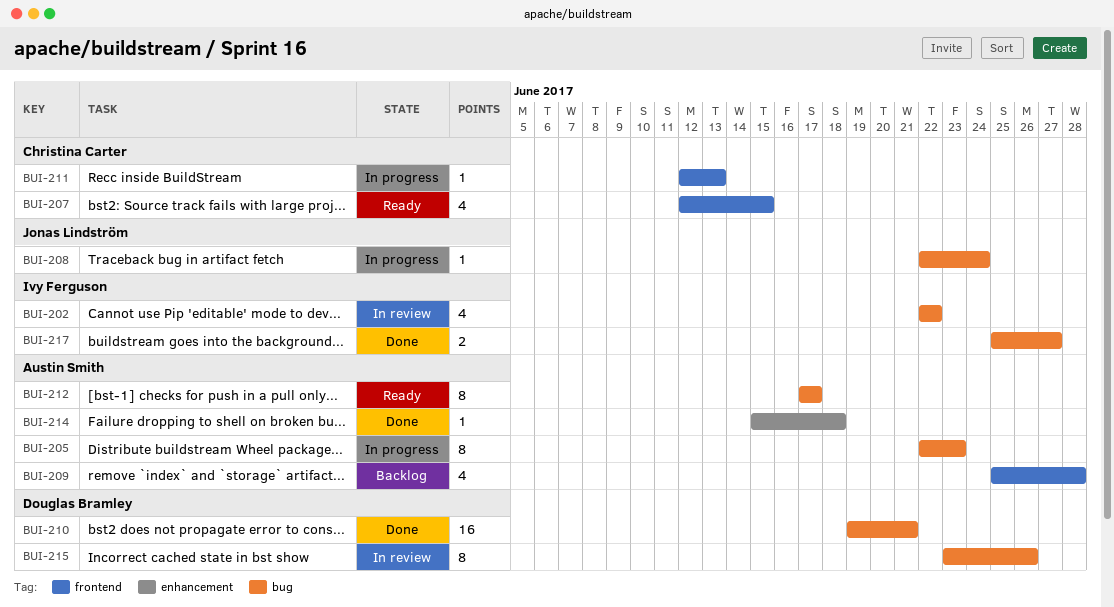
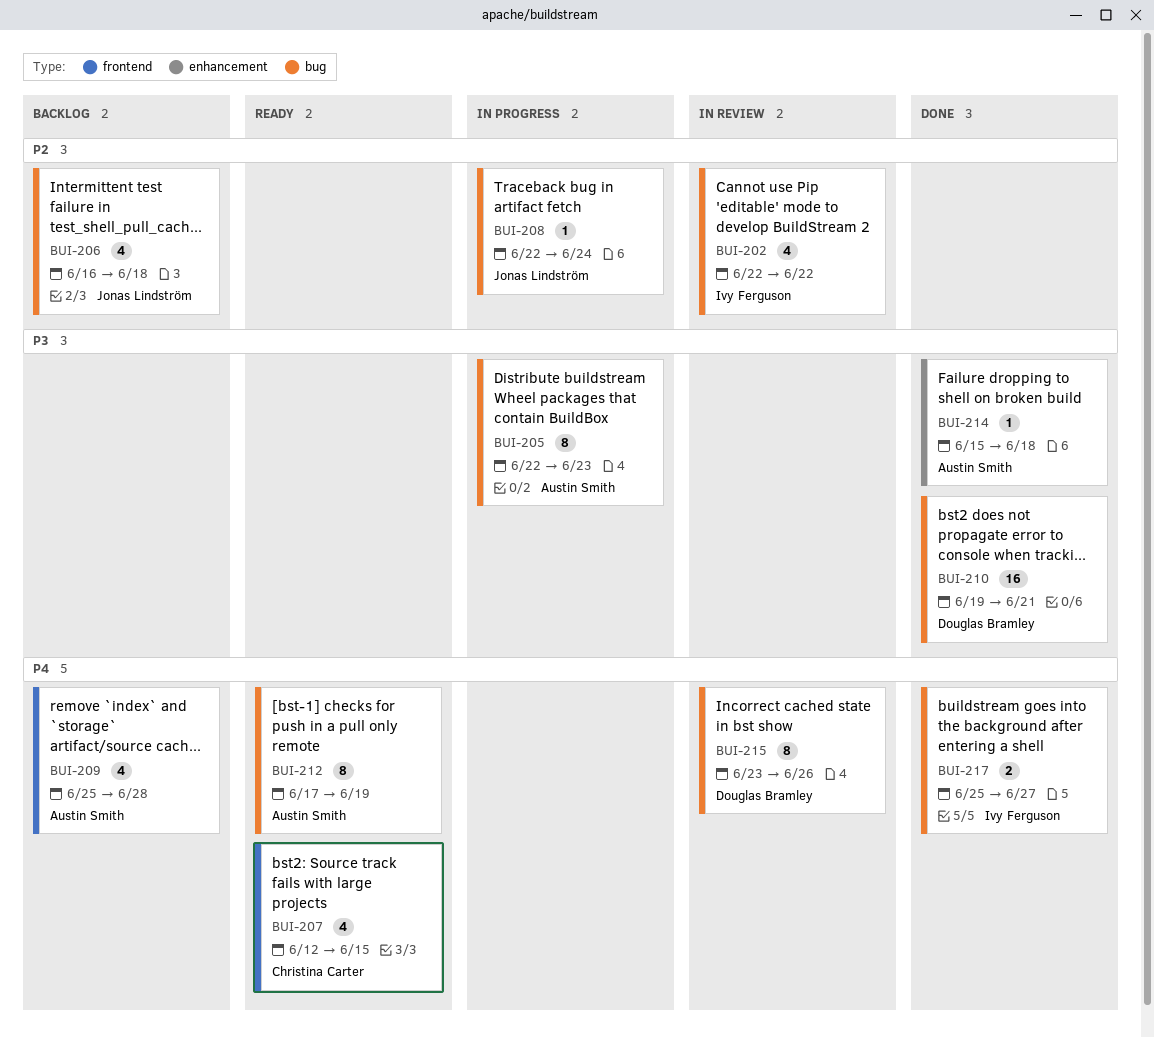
BUI-206: none -> present
BUI-211: present -> none
BUI-212, due: Jun 17 -> Jun 19

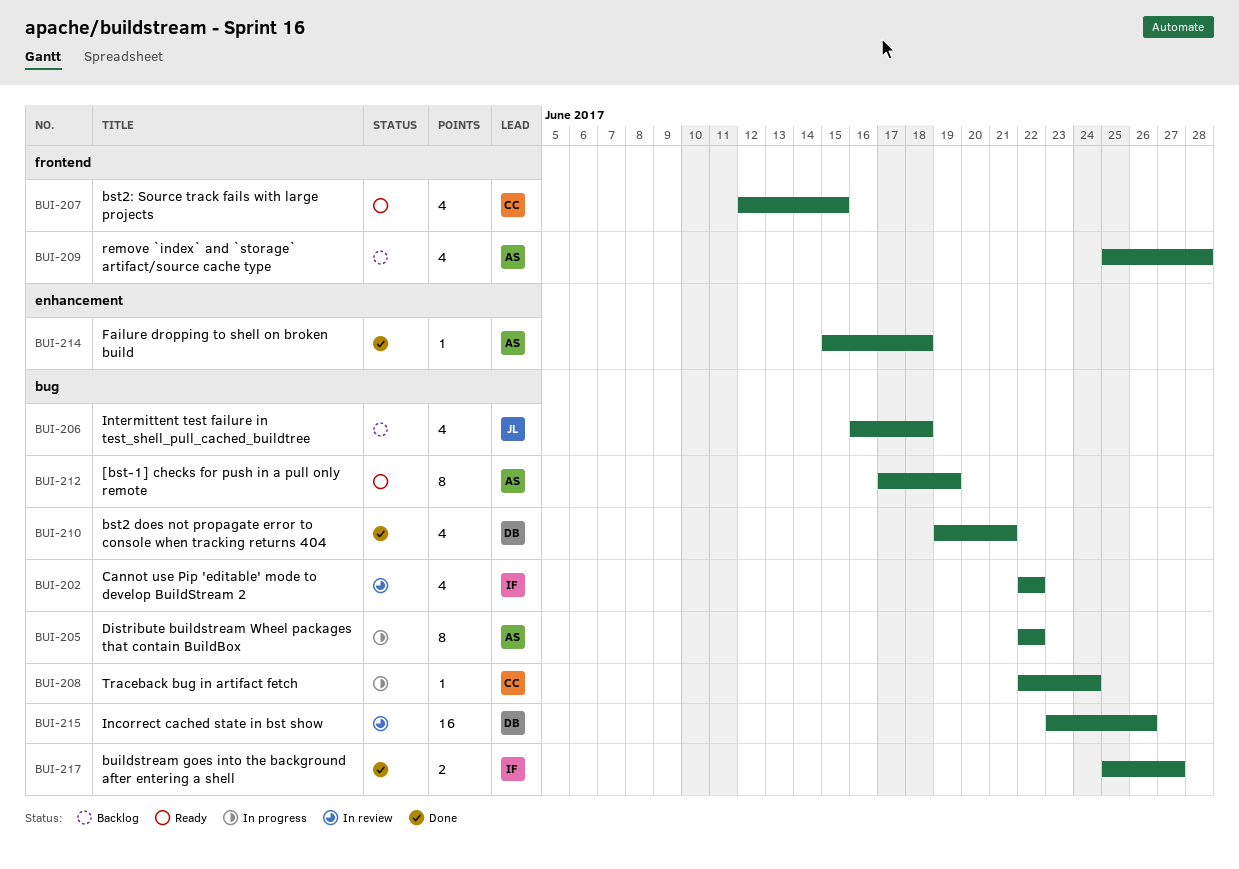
BUI-205, due: Jun 23 -> Jun 22
BUI-208, owner: Jonas Lindström -> Christina Carter
BUI-210, estimate: 16 -> 4
BUI-215, estimate: 8 -> 16

